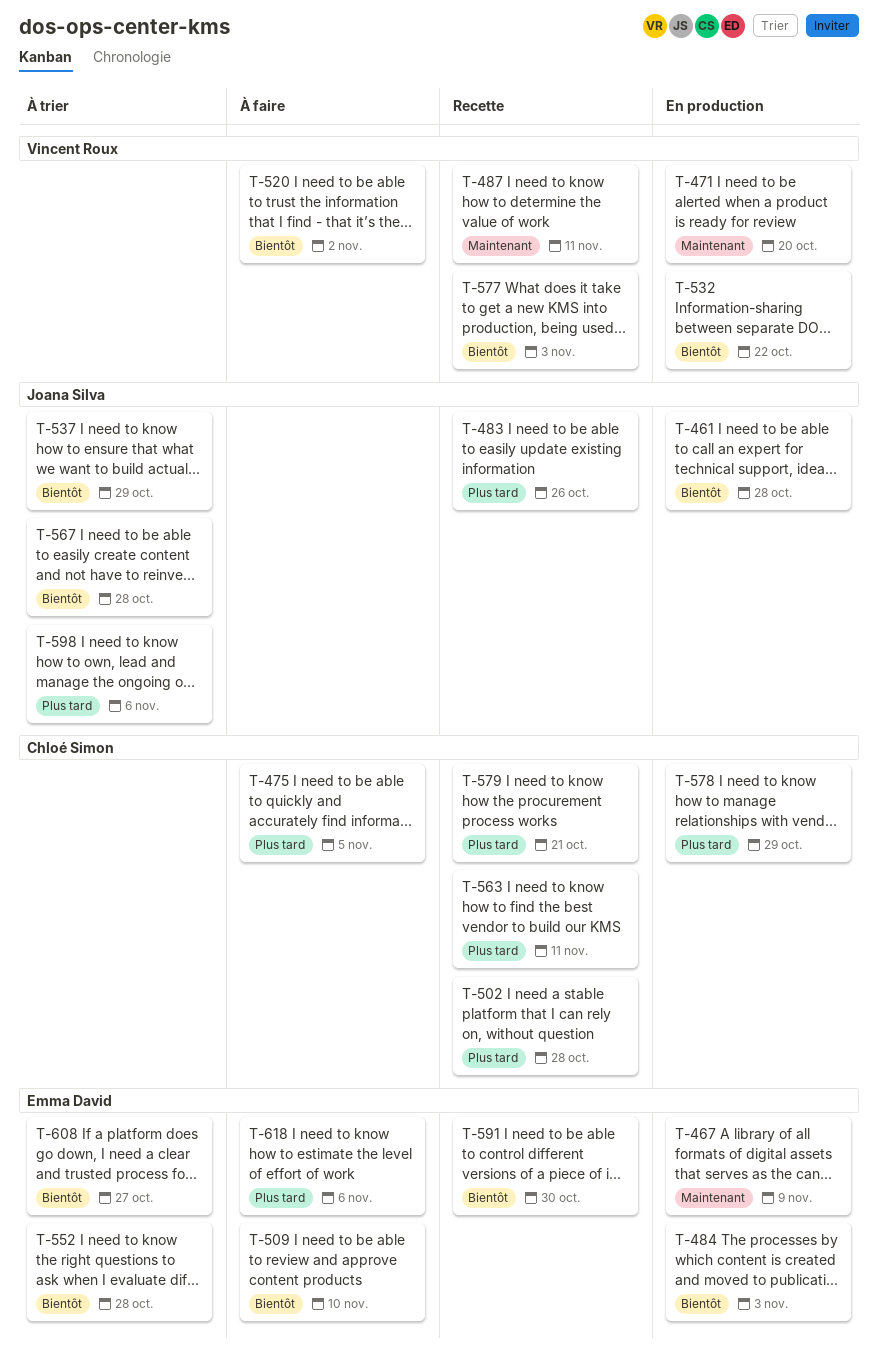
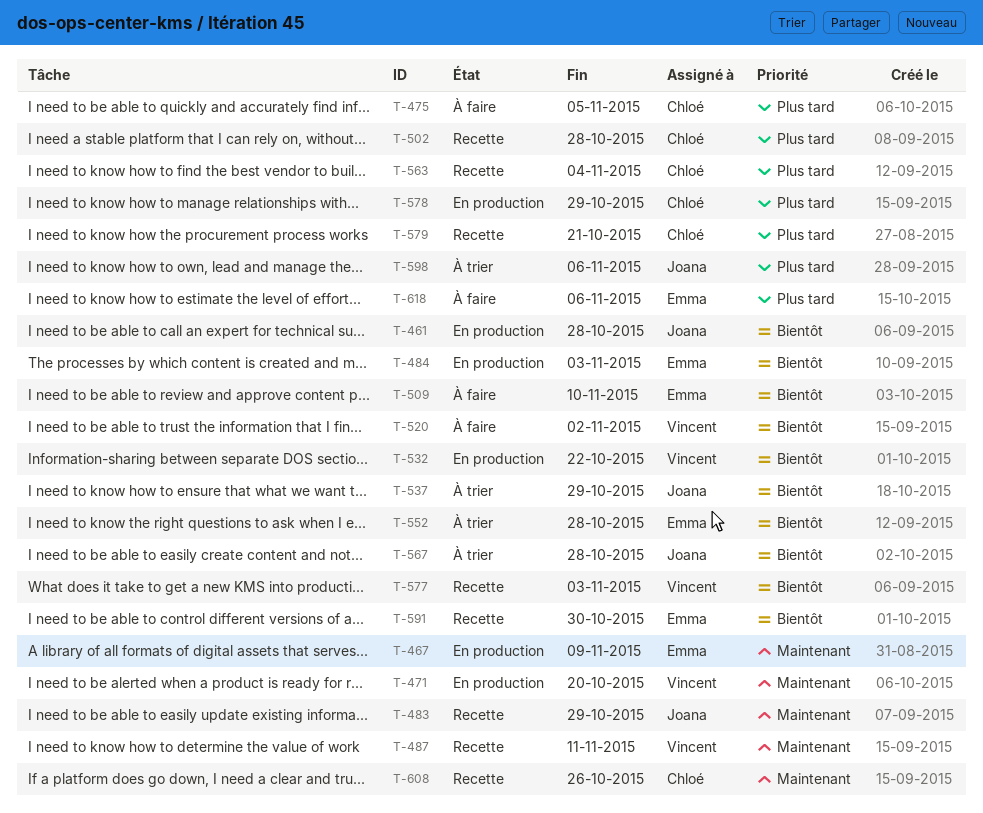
T-483, priority: Plus tard -> Maintenant
T-483, due: Oct 26 -> Oct 29
T-563, due: Nov 11 -> Nov 4
T-608, status: À trier -> Recette
T-608, owner: Emma David -> Chloé Simon
T-608, priority: Bientôt -> Maintenant
T-608, due: Oct 27 -> Oct 26

